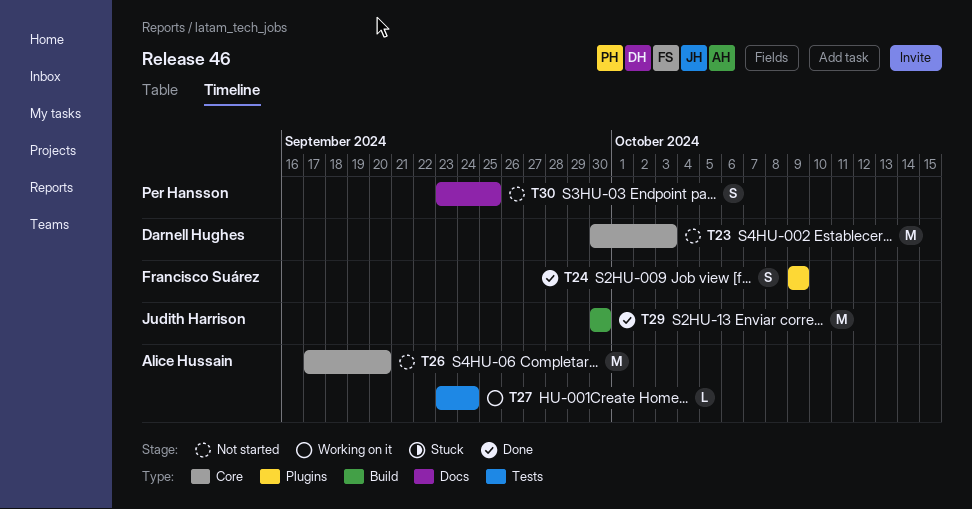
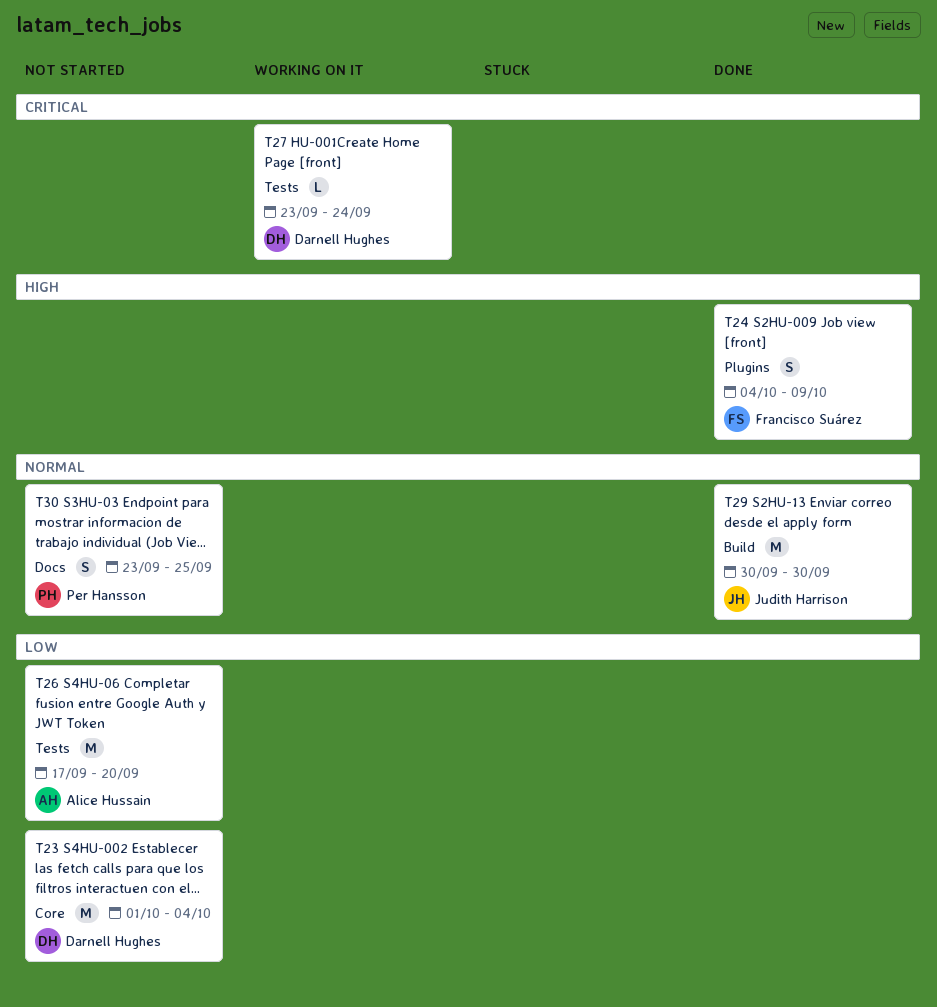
T23, start: Sep 30 -> Oct 1
T23, due: Oct 3 -> Oct 4
T24, start: Oct 9 -> Oct 4
T26, label: Core -> Tests
T27, owner: Alice Hussain -> Darnell Hughes

